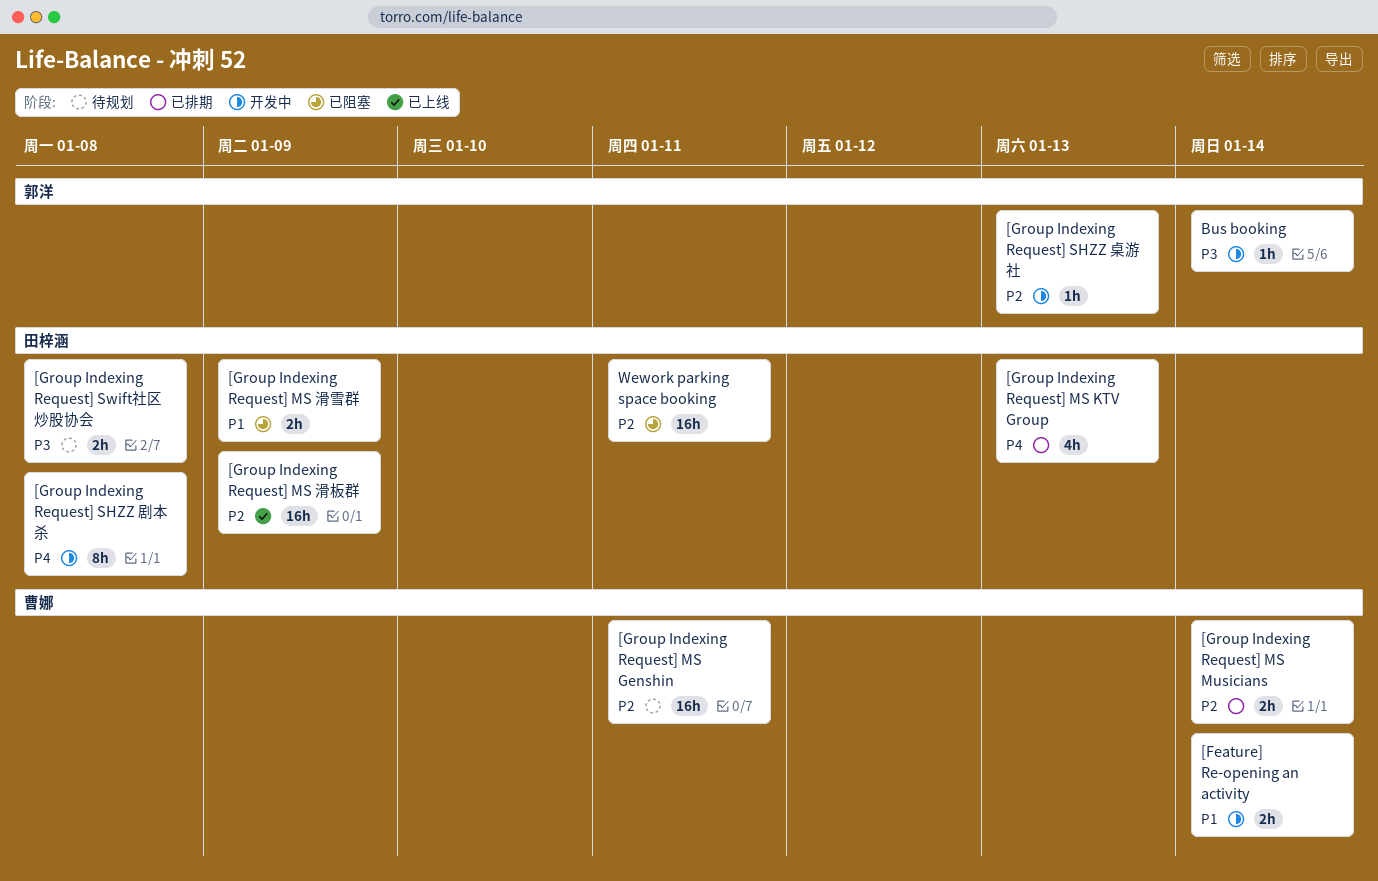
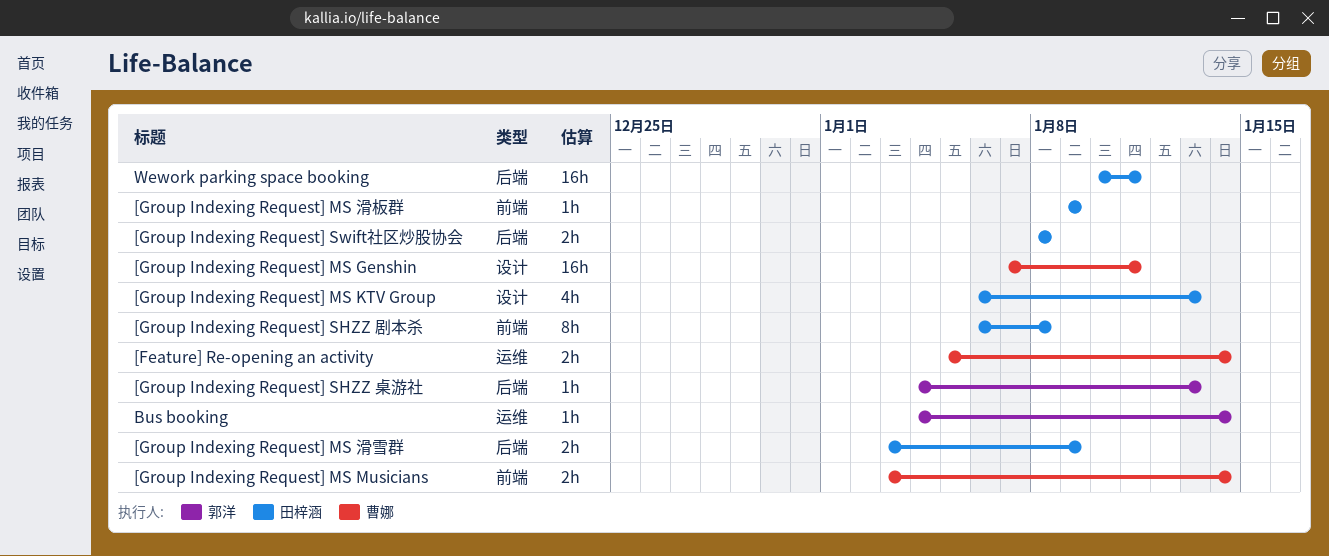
[Group Indexing Request] MS 滑板群, estimate: 16h -> 1h

